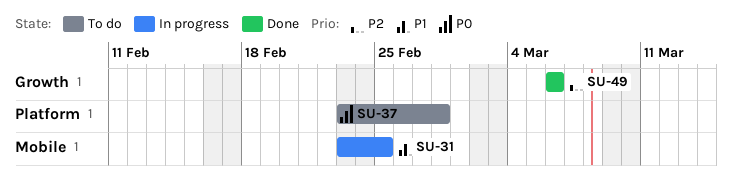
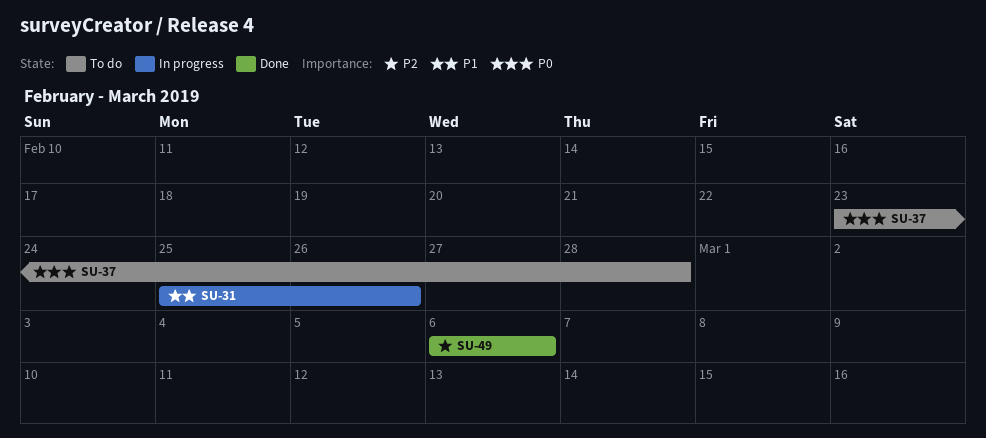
SU-31, start: Feb 23 -> Feb 25
SU-31, due: Feb 25 -> Feb 26

